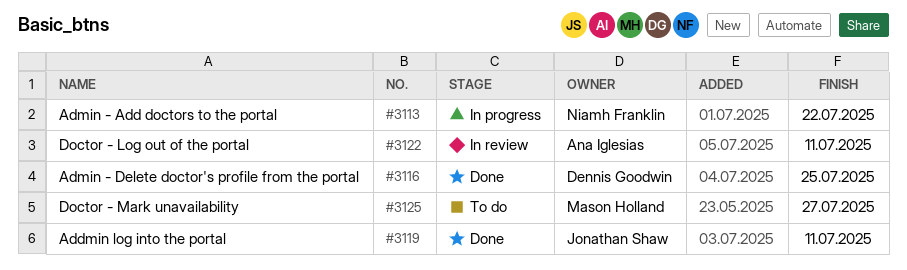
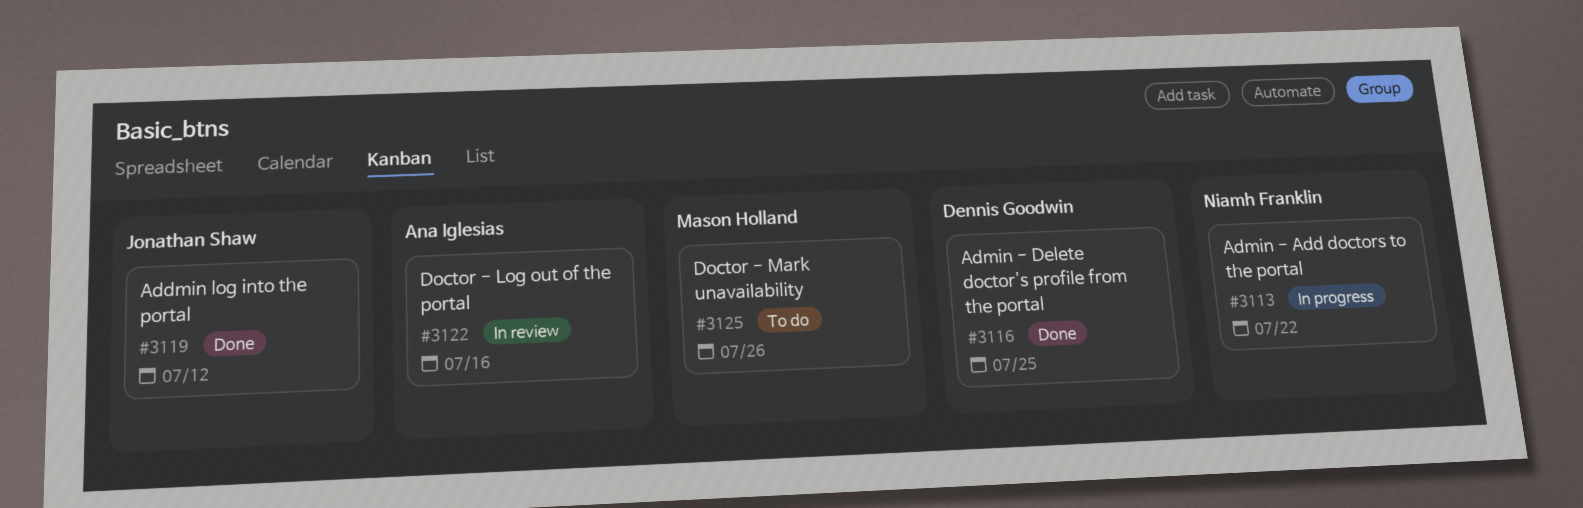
#3119, due: Jul 11 -> Jul 12
#3122, due: Jul 11 -> Jul 16
#3125, due: Jul 27 -> Jul 26

